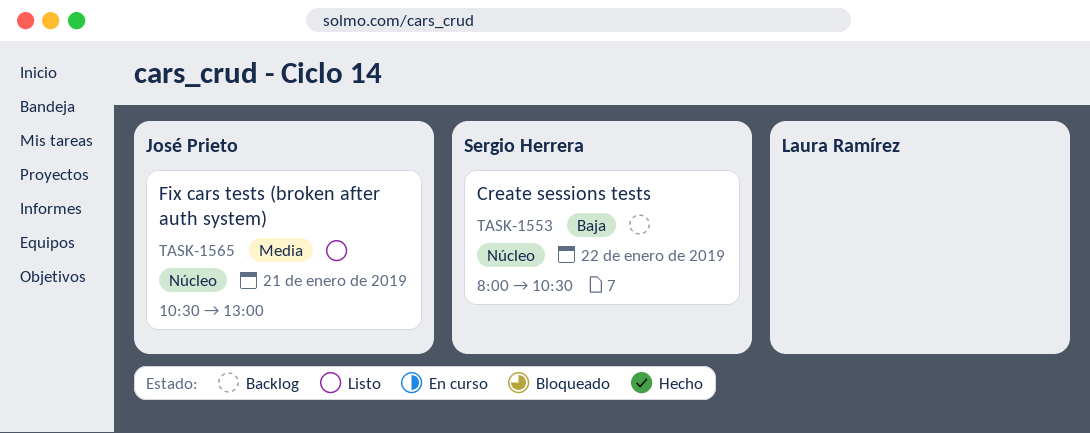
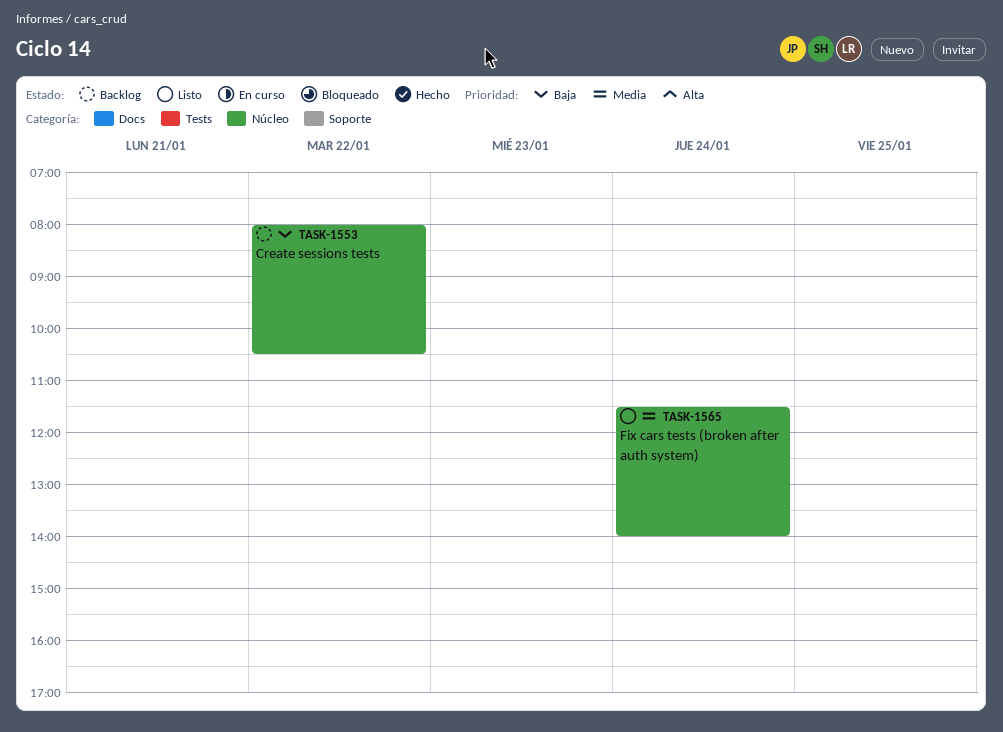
TASK-1565, day: Jan 21 -> Jan 24
TASK-1565, begins: 10:30 -> 11:30
TASK-1565, ends: 13:00 -> 14:00

